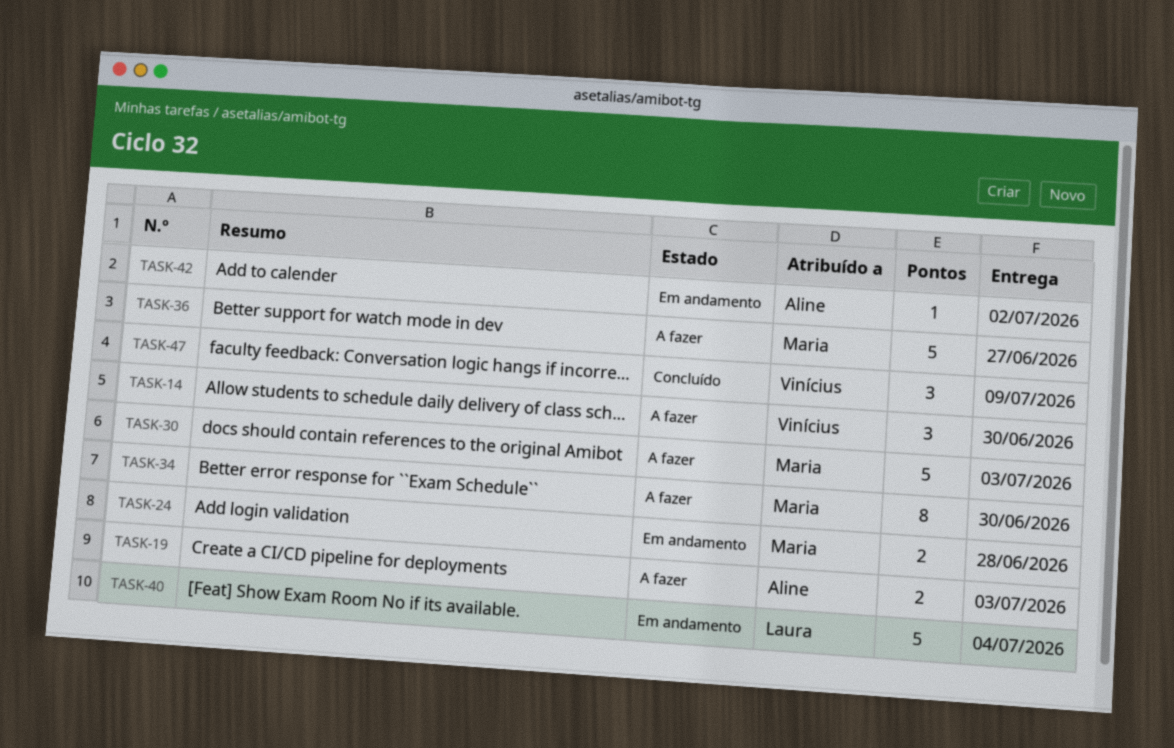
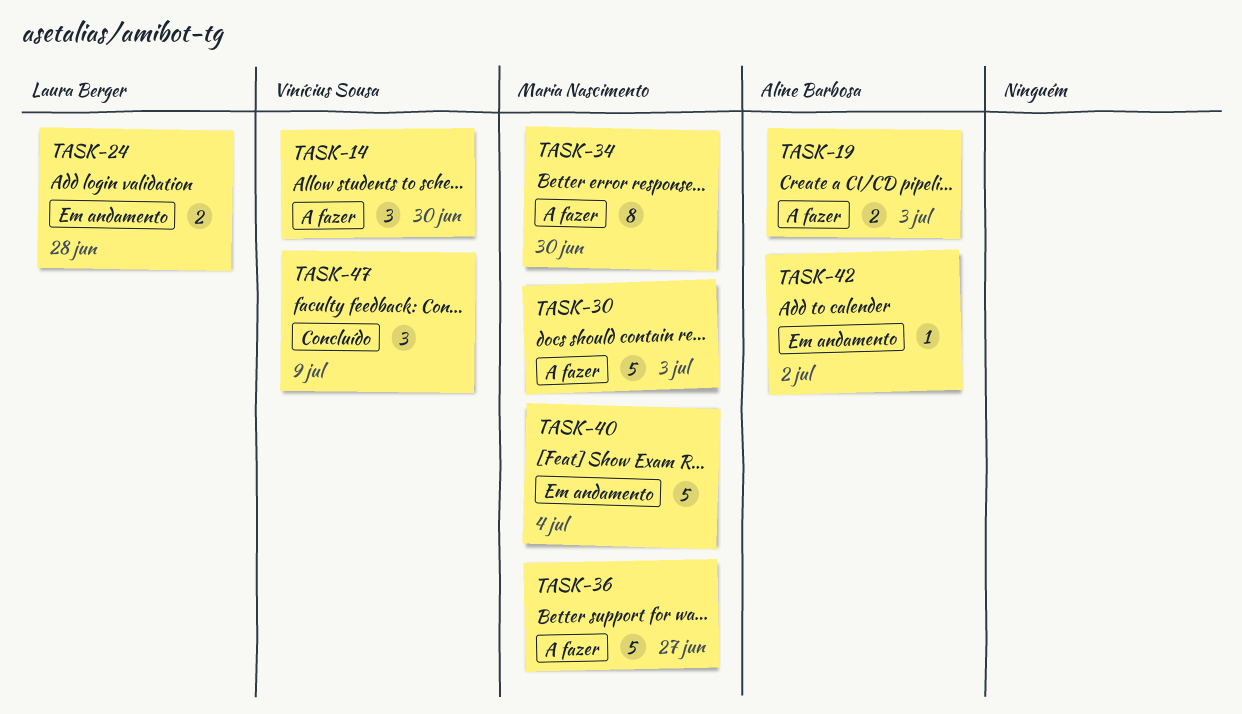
TASK-24, owner: Maria Nascimento -> Laura Berger
TASK-40, owner: Laura Berger -> Maria Nascimento

